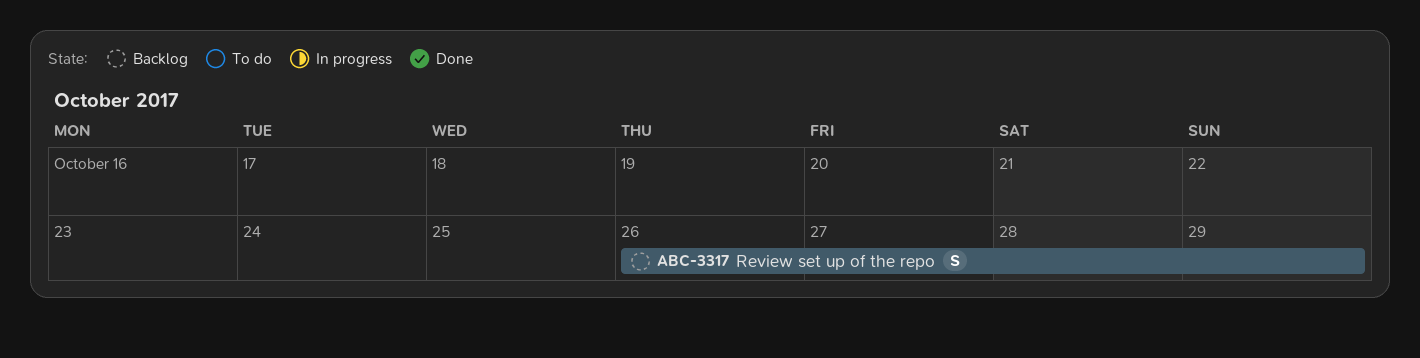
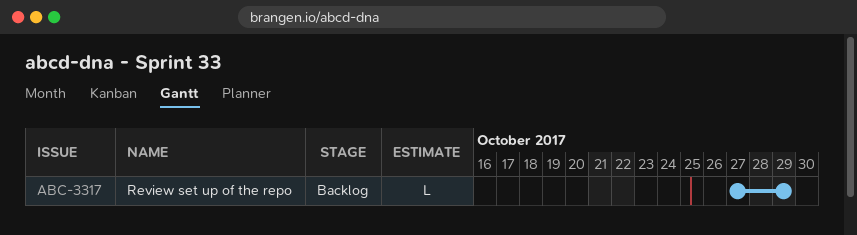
ABC-3317, estimate: S -> L
ABC-3317, start: Oct 26 -> Oct 27

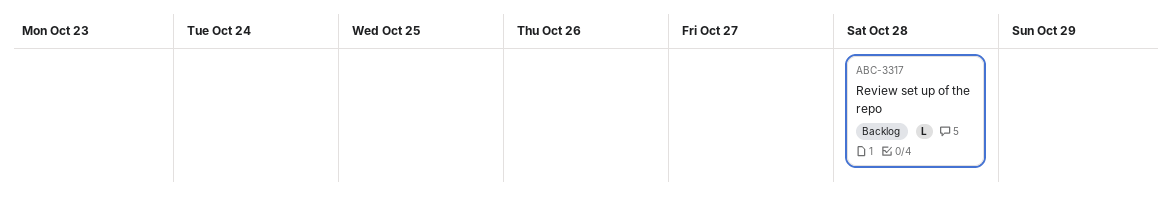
ABC-3317, due: Oct 29 -> Oct 28

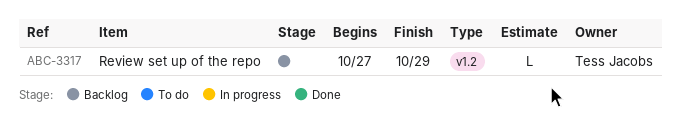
ABC-3317, due: Oct 28 -> Oct 29

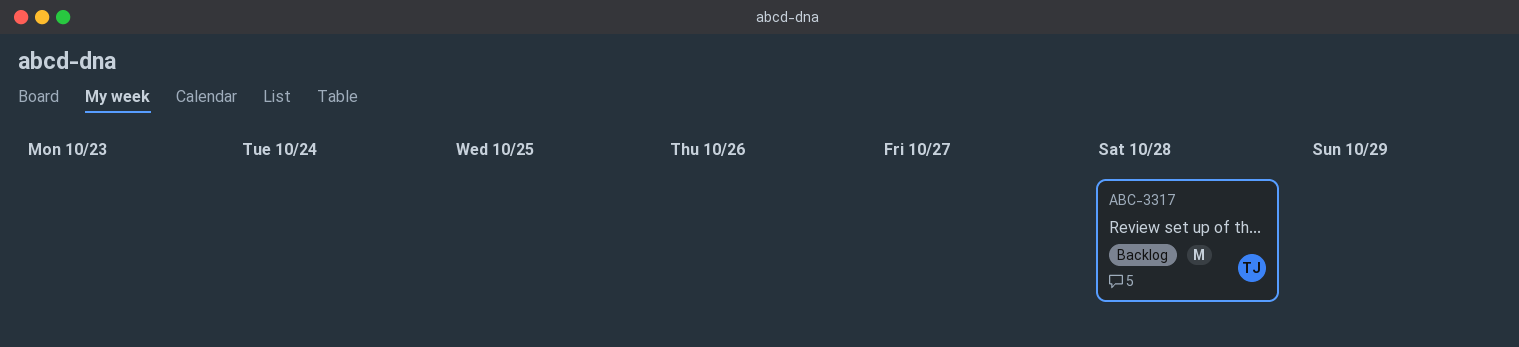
ABC-3317, estimate: L -> M
ABC-3317, due: Oct 29 -> Oct 28

